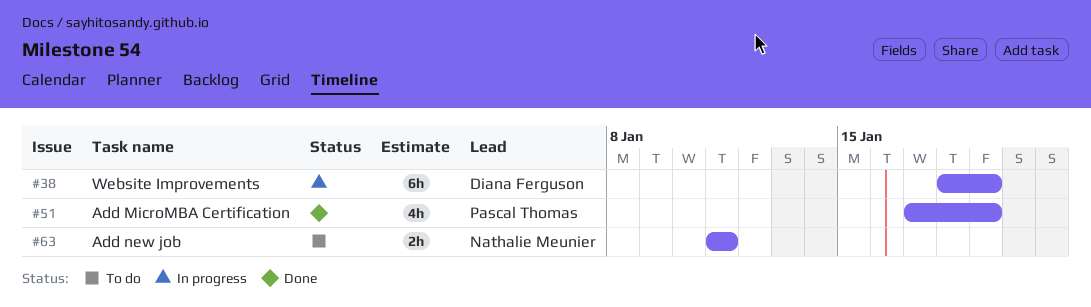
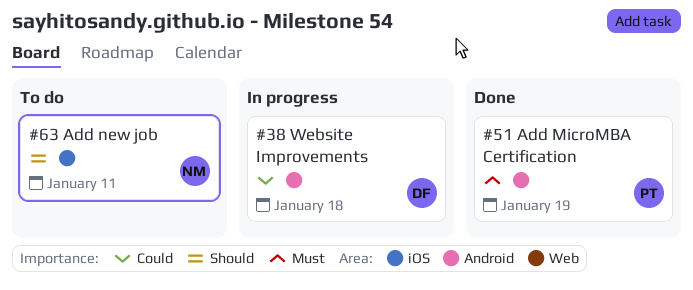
#38, due: Jan 19 -> Jan 18

